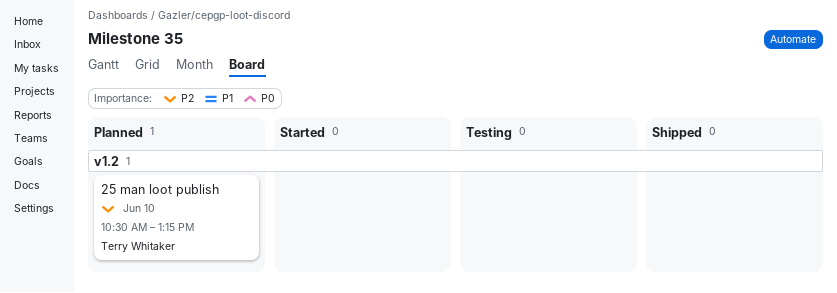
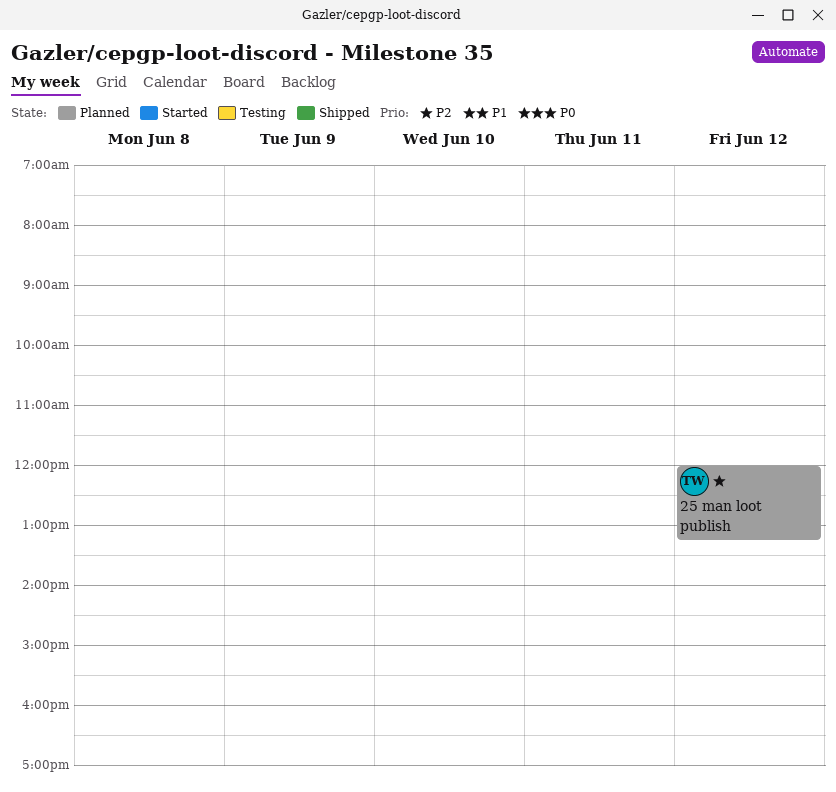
25 man loot publish, day: Jun 10 -> Jun 12
25 man loot publish, begins: 10:30 -> 12:00

